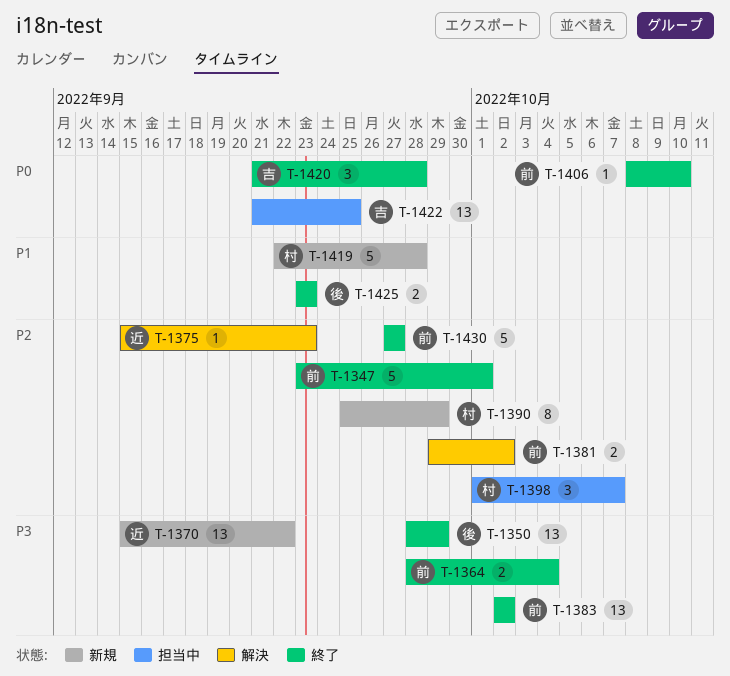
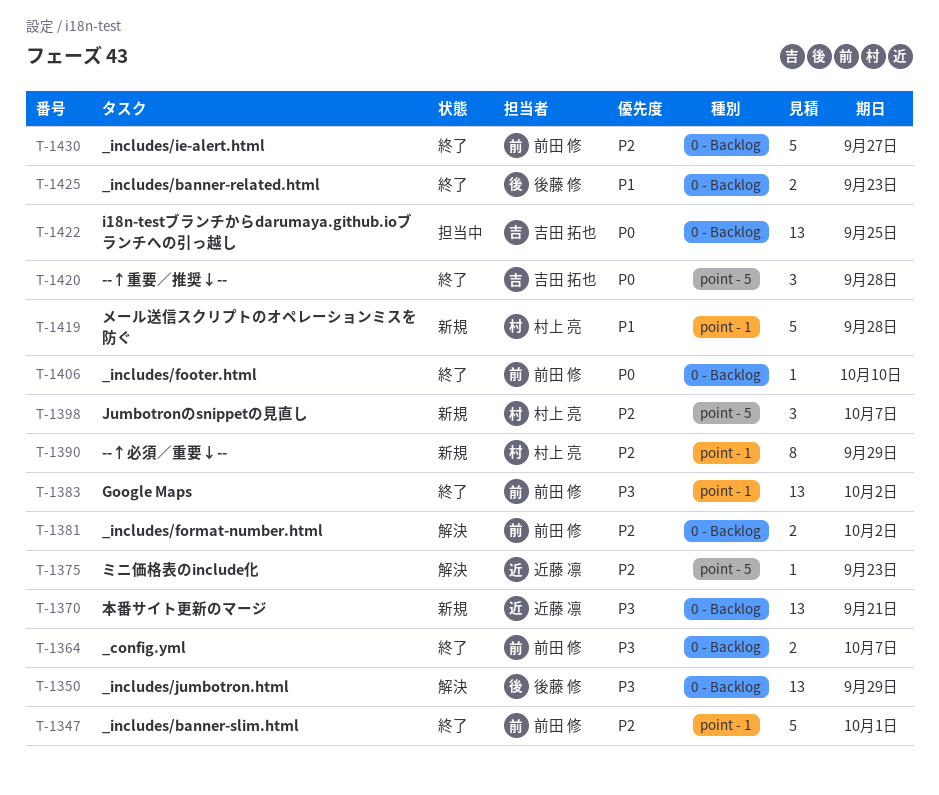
T-1350, status: 終了 -> 解決
T-1364, due: Oct 4 -> Oct 7
T-1370, due: Sep 22 -> Sep 21
T-1398, status: 担当中 -> 新規

